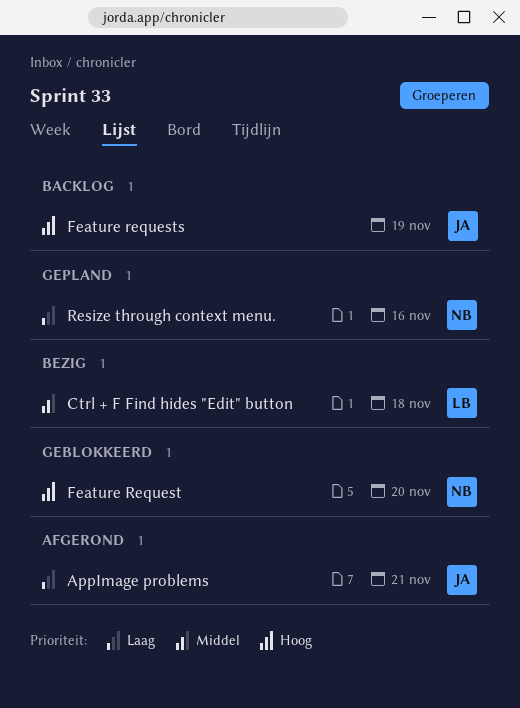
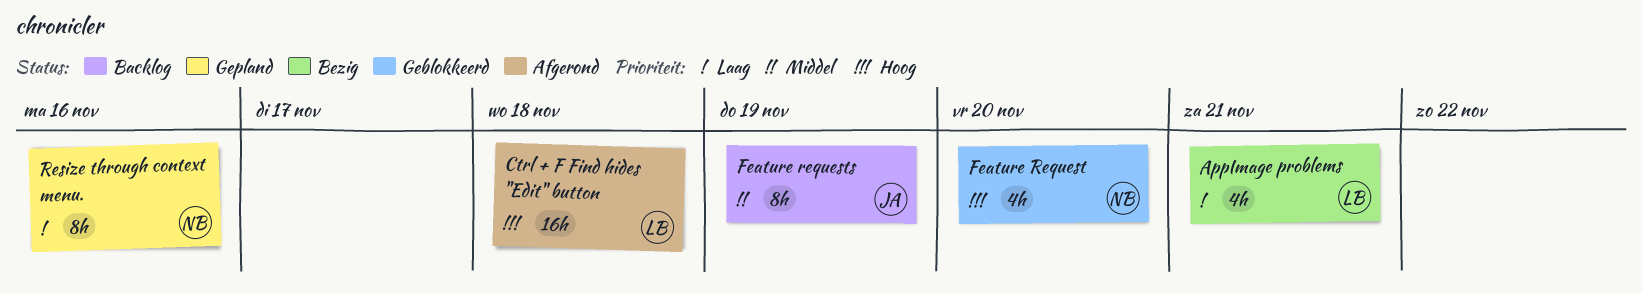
AppImage problems, status: Afgerond -> Bezig
AppImage problems, owner: JA -> LB
Ctrl + F Find hides "Edit" button, status: Bezig -> Afgerond
Ctrl + F Find hides "Edit" button, priority: Middel -> Hoog
Feature requests, priority: Hoog -> Middel

